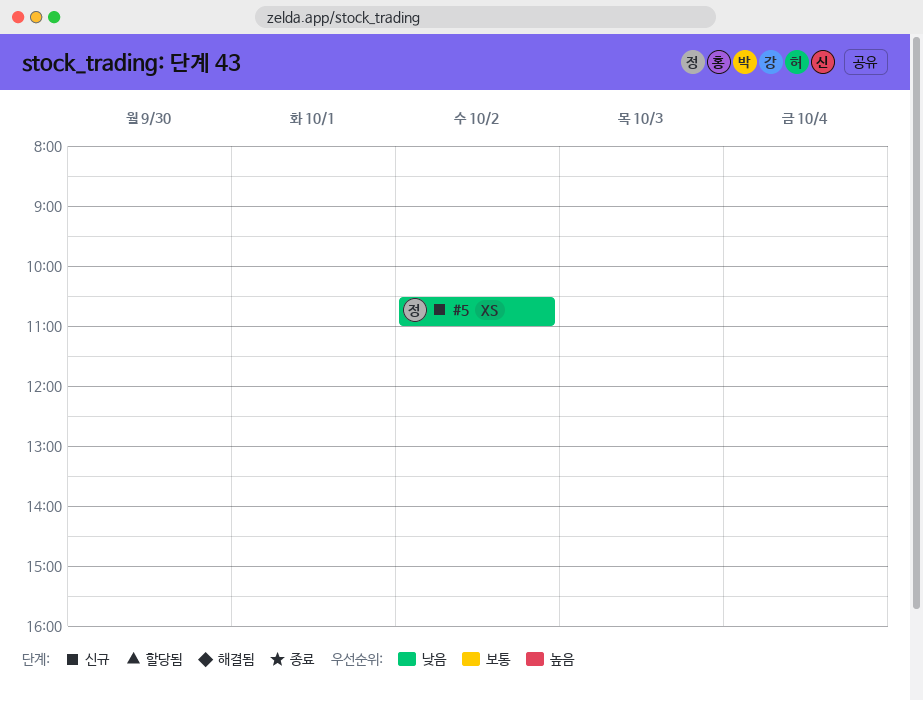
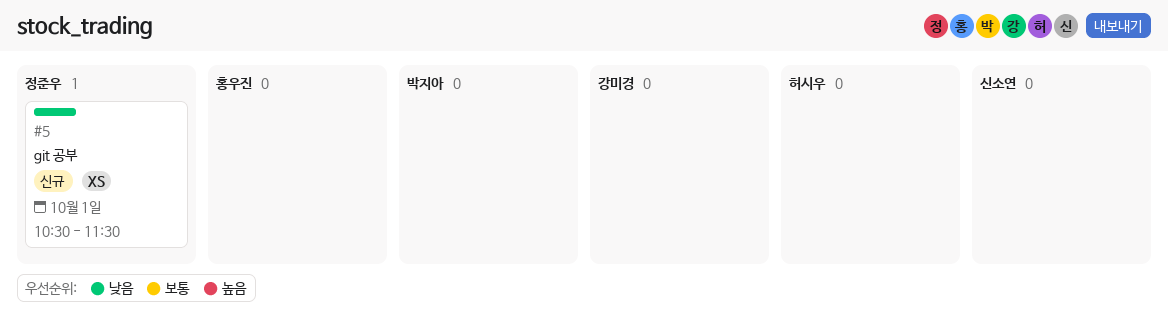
#5, day: Oct 2 -> Oct 1
#5, ends: 11:00 -> 11:30

